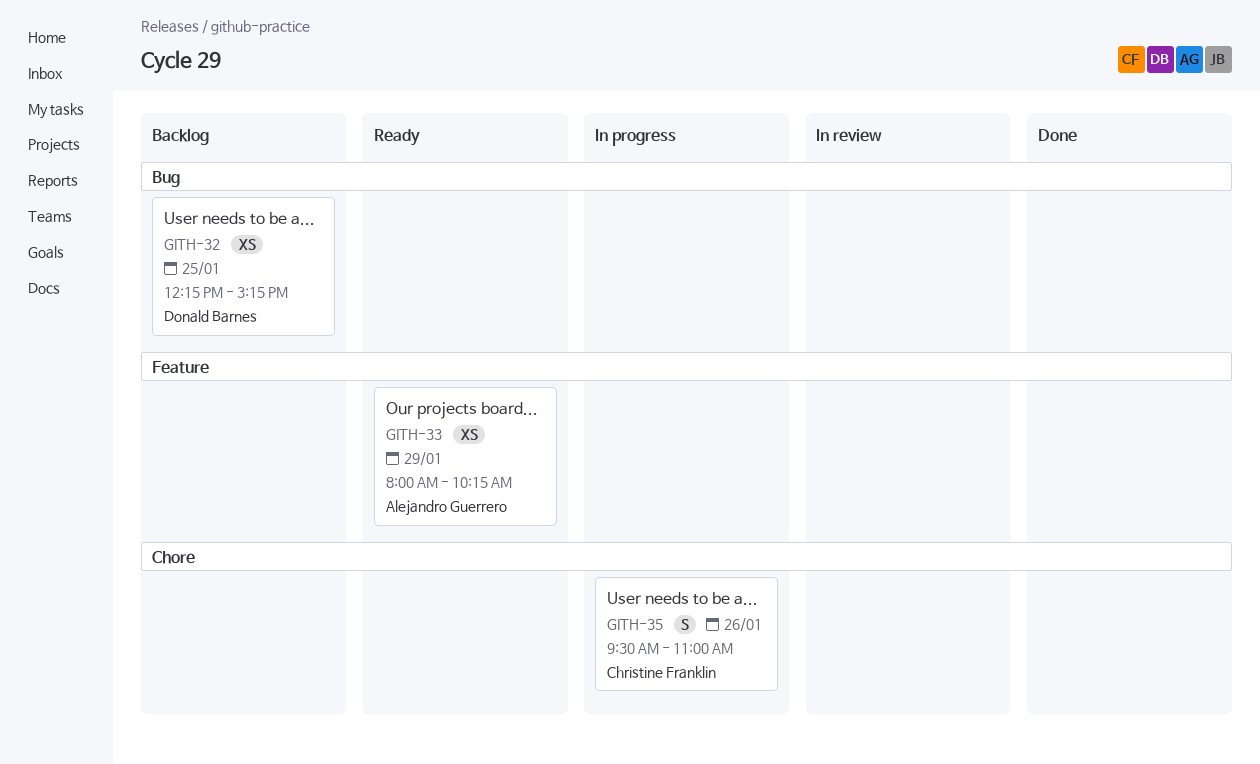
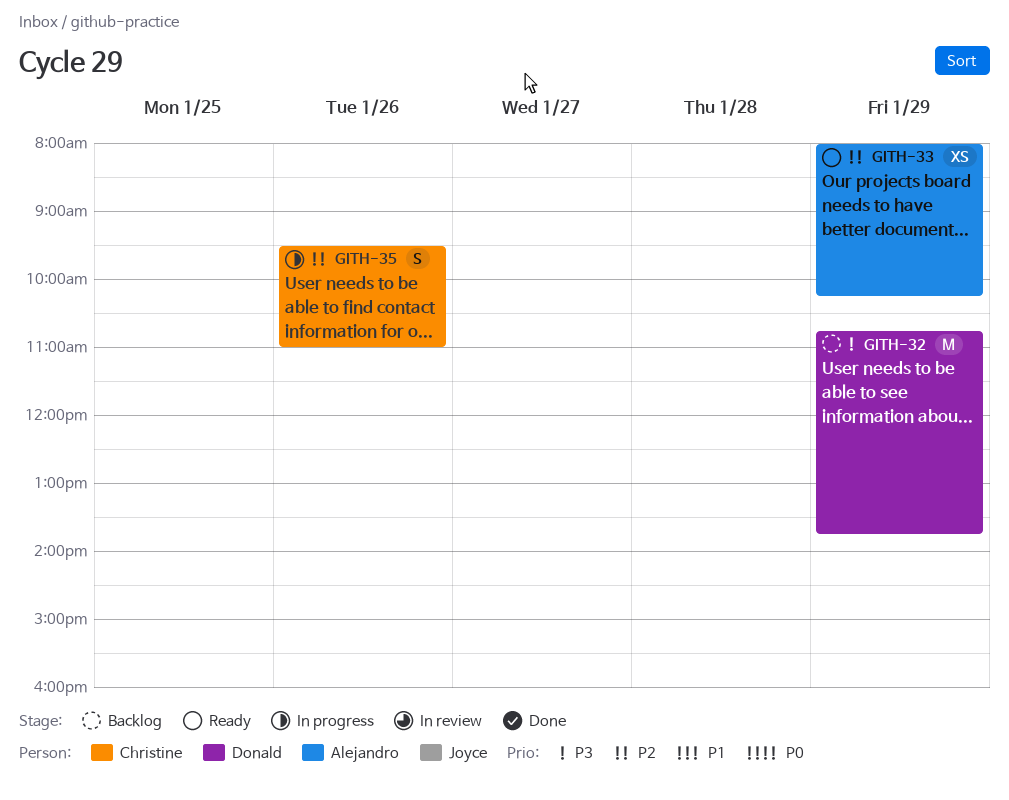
GITH-32, estimate: XS -> M
GITH-32, day: Jan 25 -> Jan 29
GITH-32, begins: 12:15 -> 10:45
GITH-32, ends: 15:15 -> 13:45

